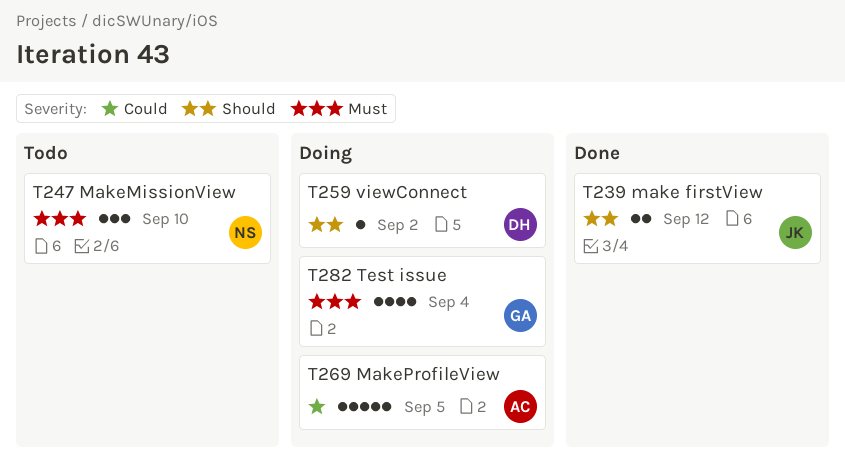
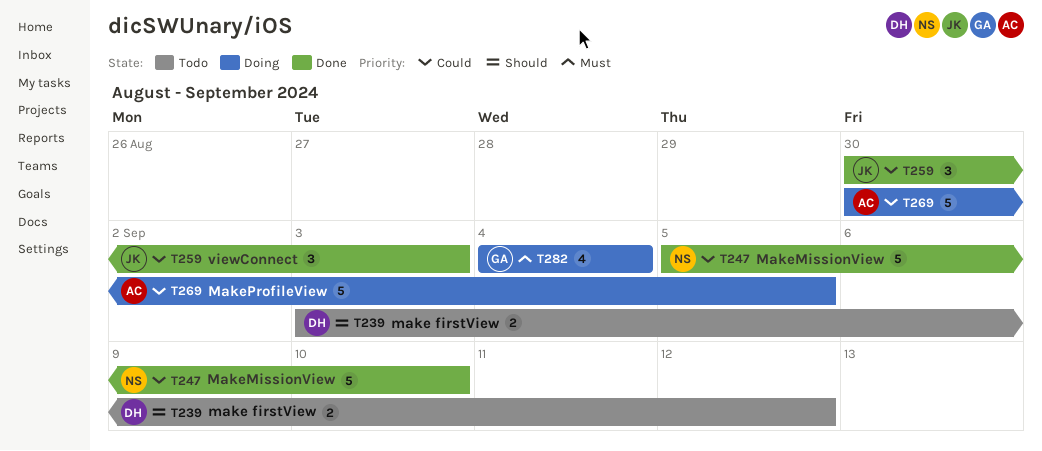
T239, status: Done -> Todo
T239, owner: JK -> DH
T247, status: Todo -> Done
T247, priority: Must -> Could
T247, estimate: 3 -> 5
T259, status: Doing -> Done
T259, owner: DH -> JK
T259, priority: Should -> Could
T259, estimate: 1 -> 3
T259, due: Sep 2 -> Sep 3

